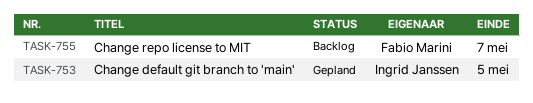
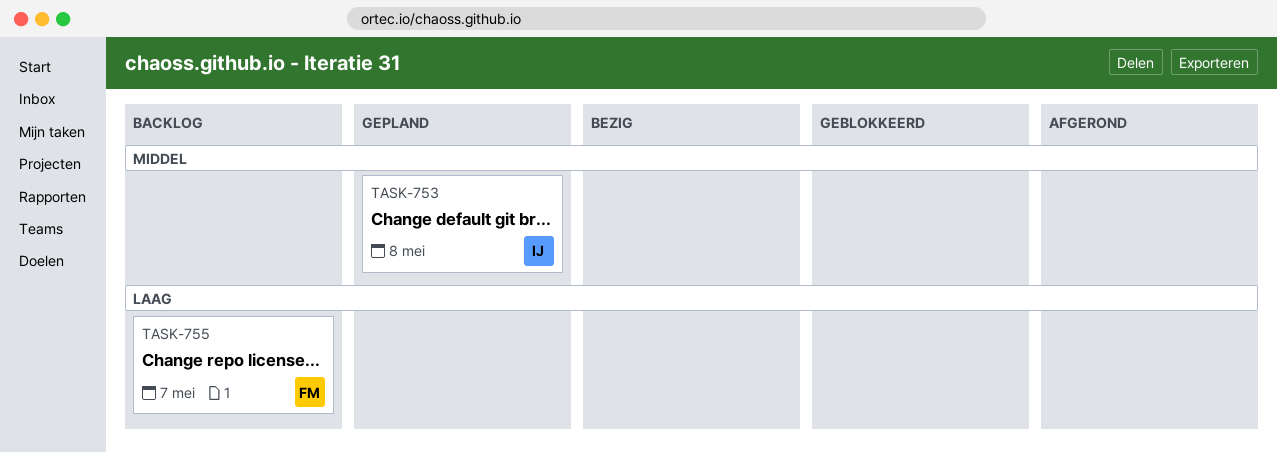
TASK-753, due: May 5 -> May 8

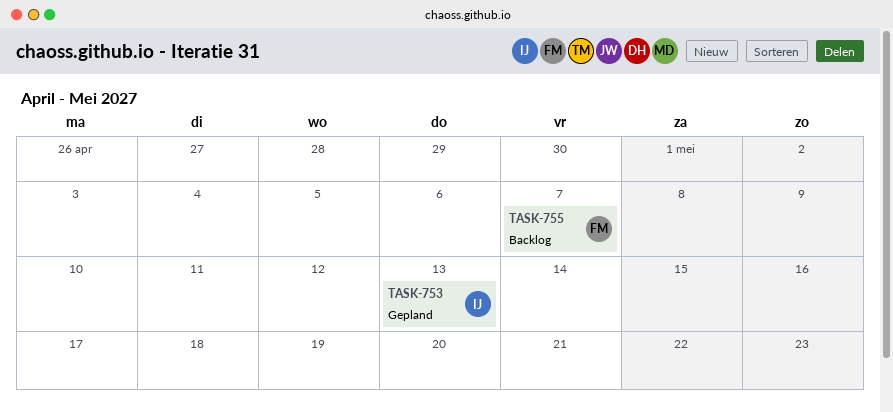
TASK-753, due: May 8 -> May 13

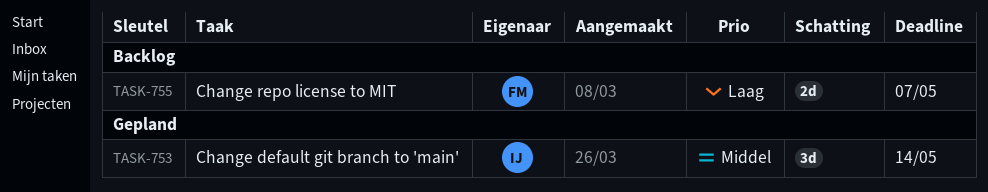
TASK-753, due: May 13 -> May 14

